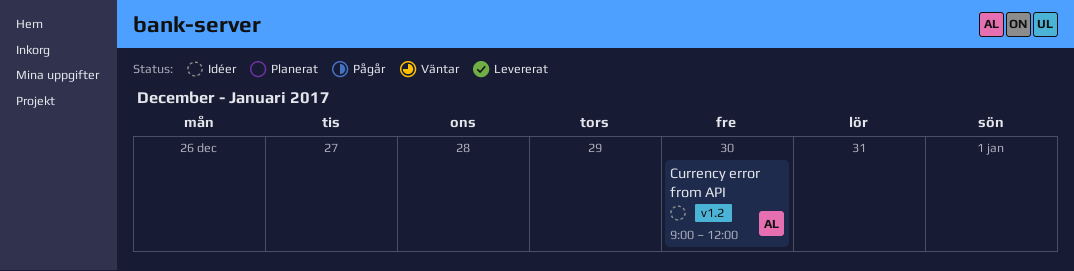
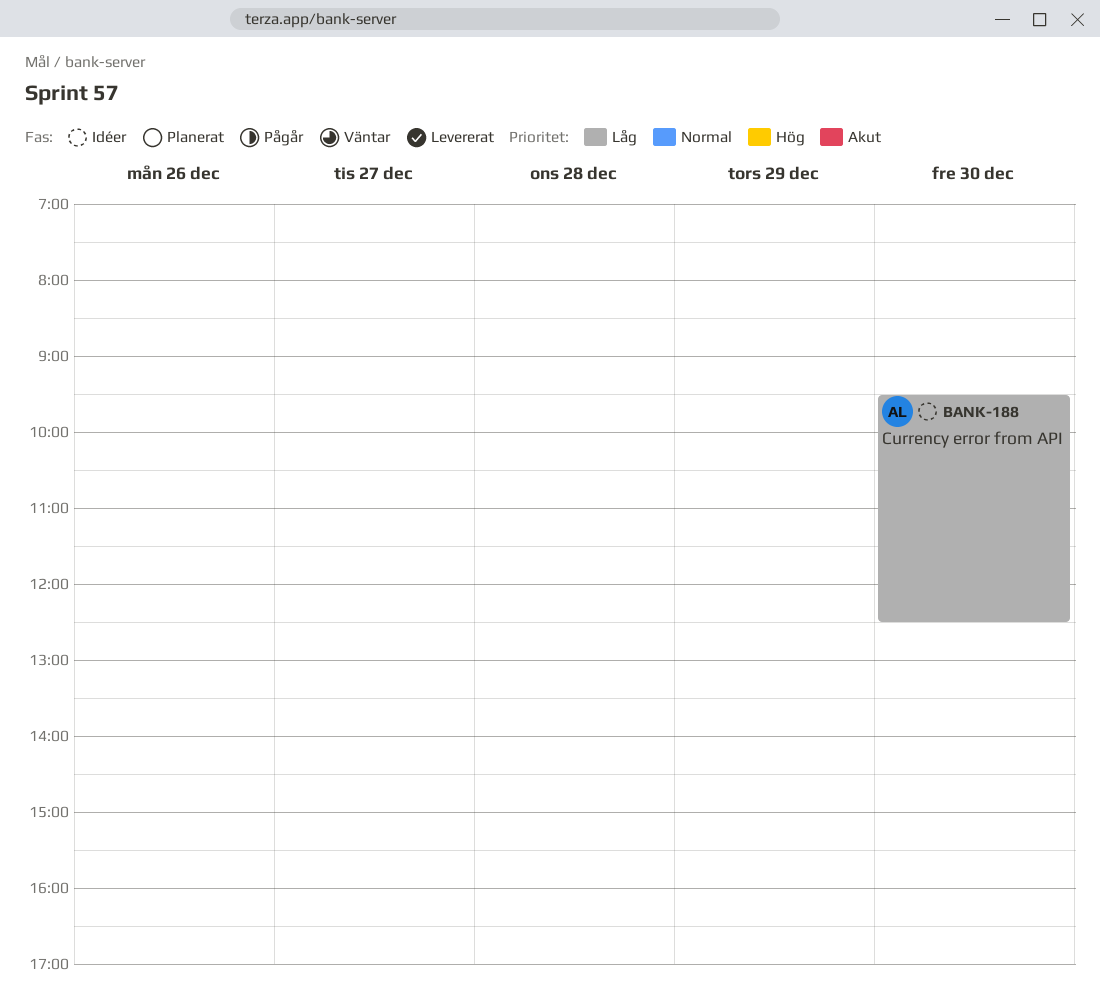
Currency error from API, begins: 09:00 -> 09:30
Currency error from API, ends: 12:00 -> 12:30

